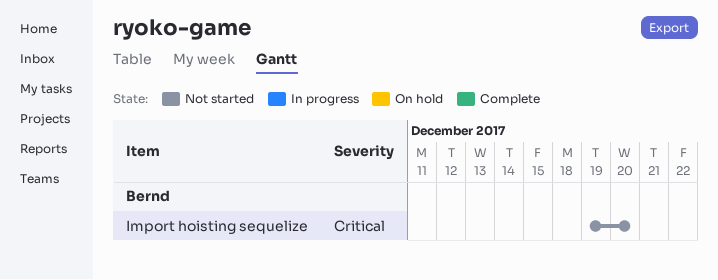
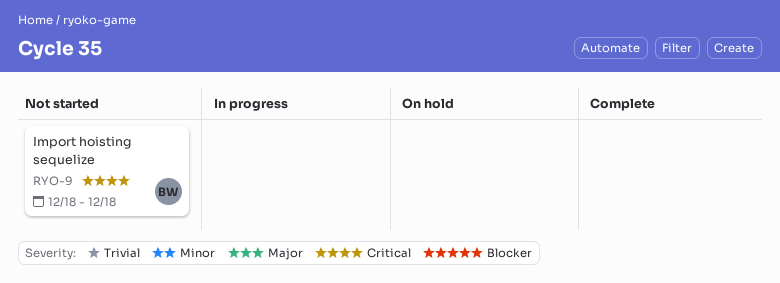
Import hoisting sequelize, start: Dec 19 -> Dec 18
Import hoisting sequelize, due: Dec 20 -> Dec 18

